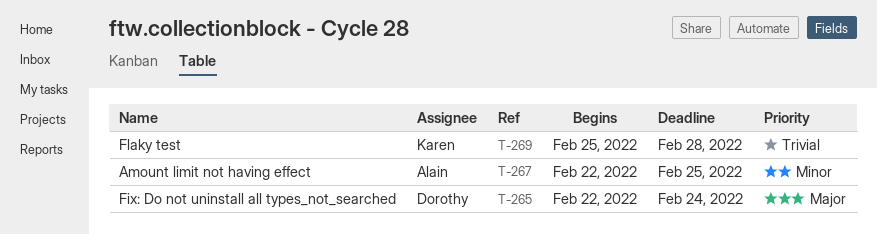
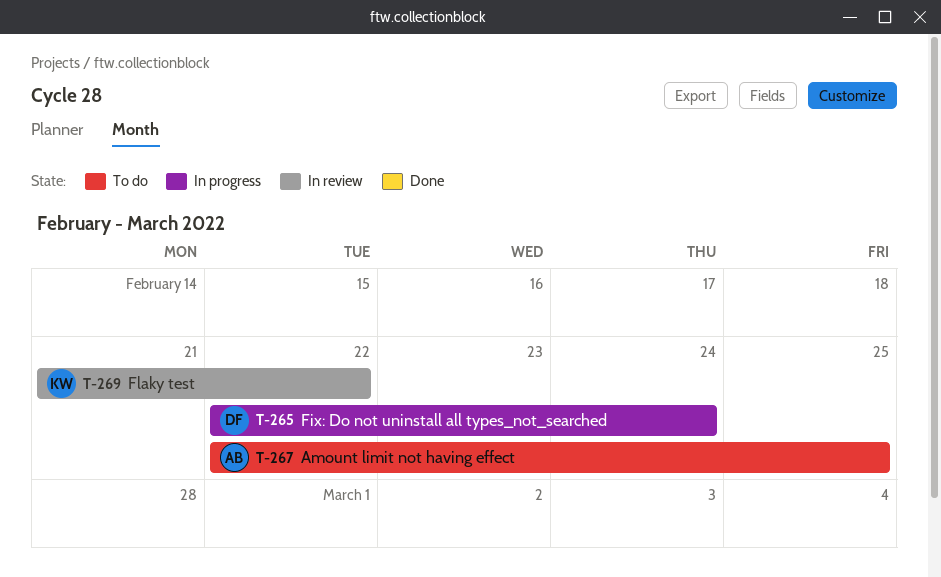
T-269, start: Feb 25 -> Feb 21
T-269, due: Feb 28 -> Feb 22

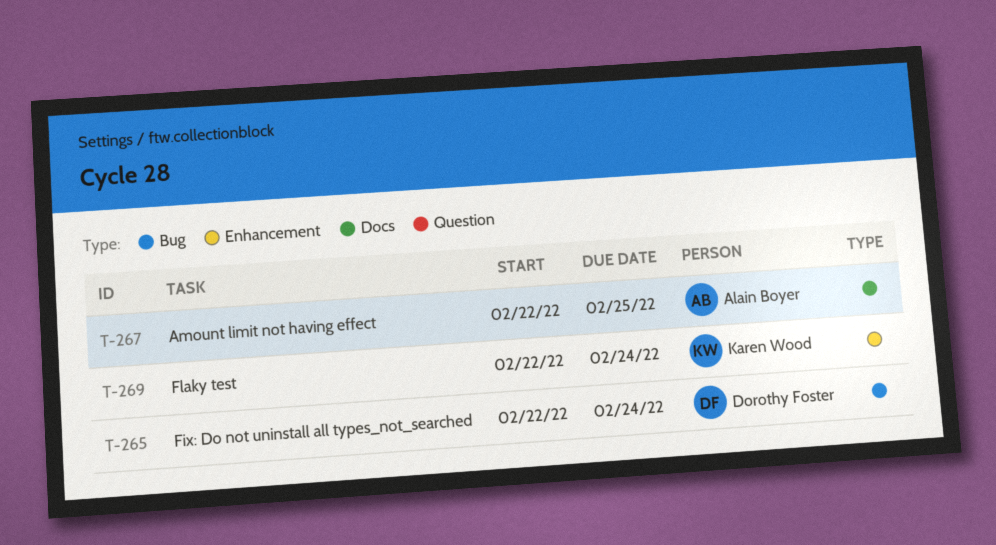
T-269, start: Feb 21 -> Feb 22
T-269, due: Feb 22 -> Feb 24

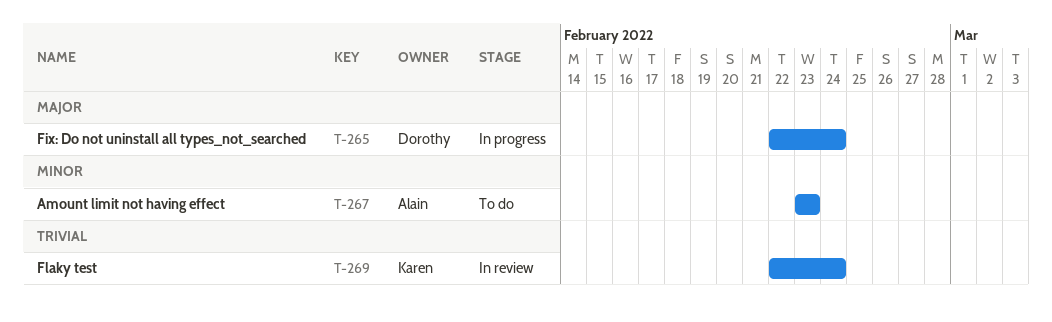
T-267, start: Feb 22 -> Feb 23
T-267, due: Feb 25 -> Feb 23

